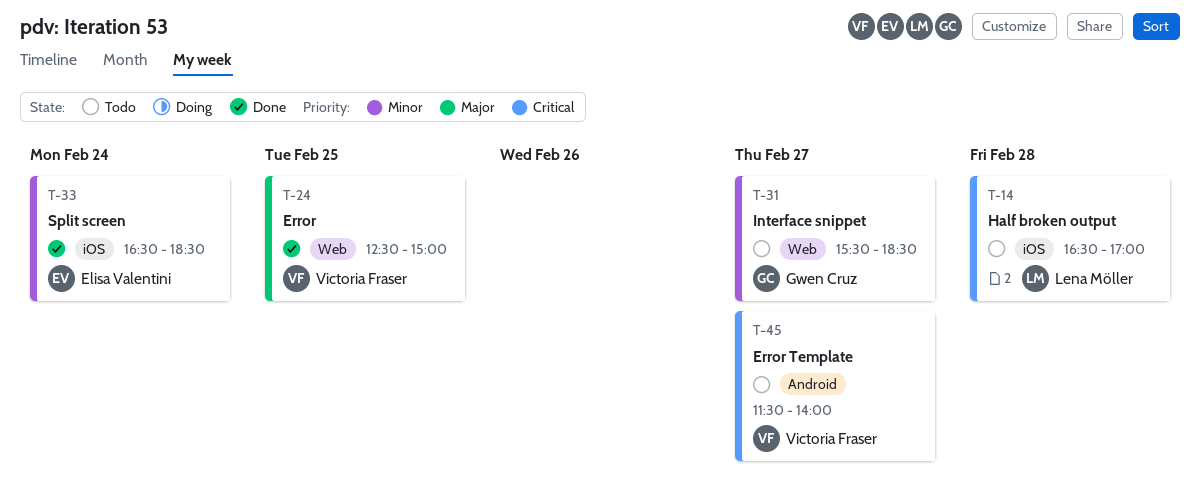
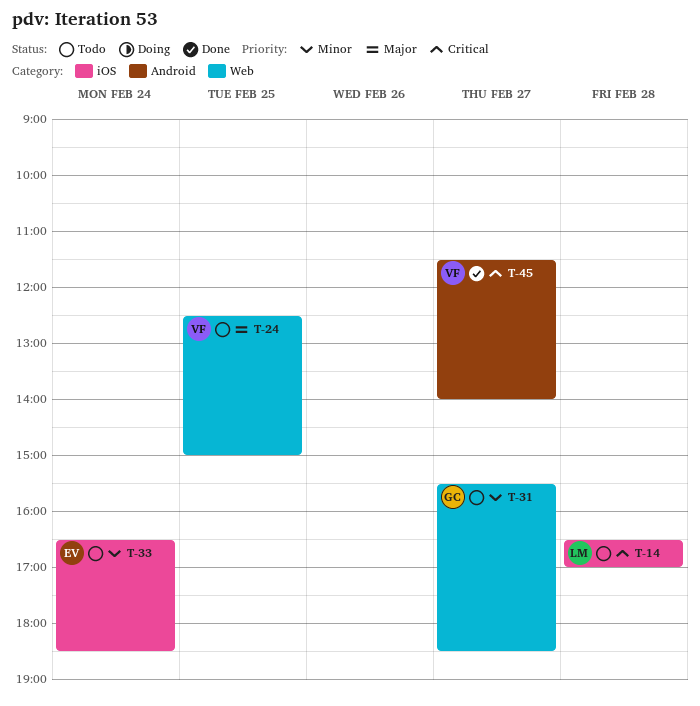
T-24, status: Done -> Todo
T-33, status: Done -> Todo
T-45, status: Todo -> Done

